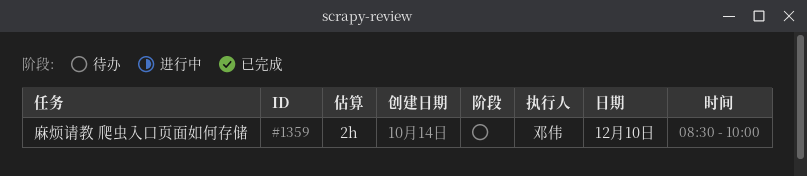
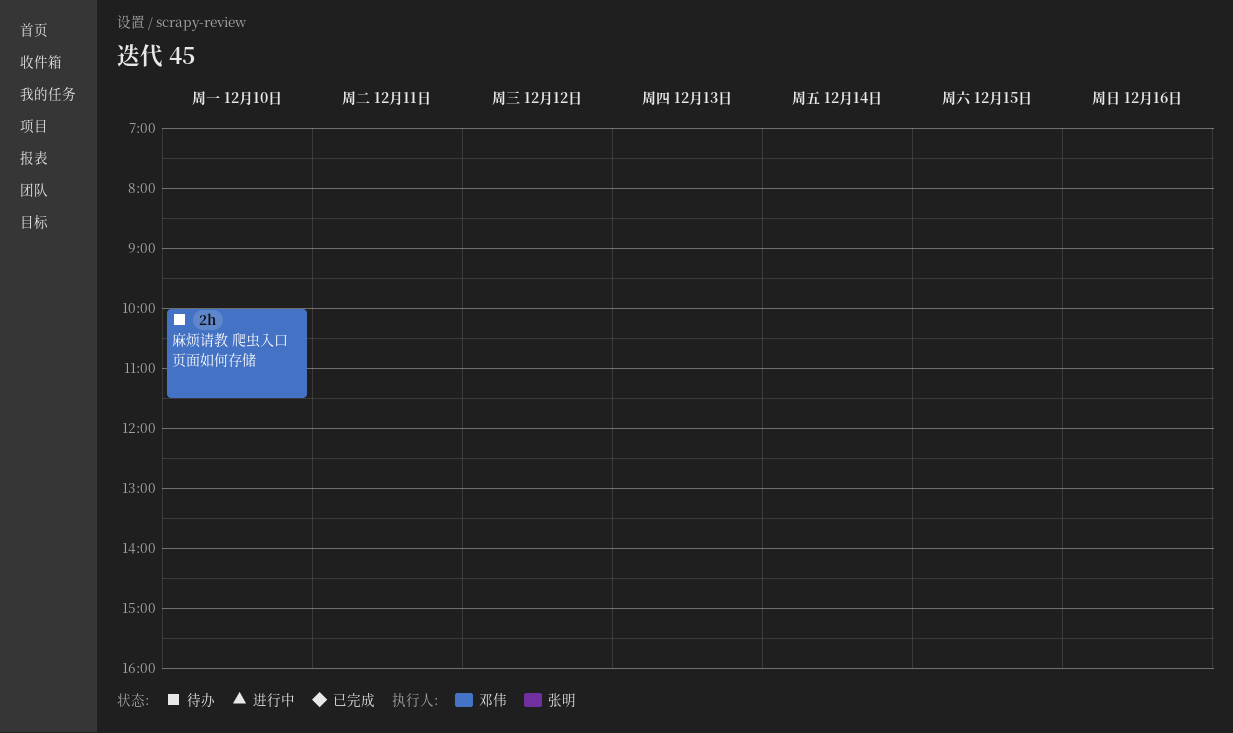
麻烦请教 爬虫入口页面如何存储, begins: 08:30 -> 10:00
麻烦请教 爬虫入口页面如何存储, ends: 10:00 -> 11:30

